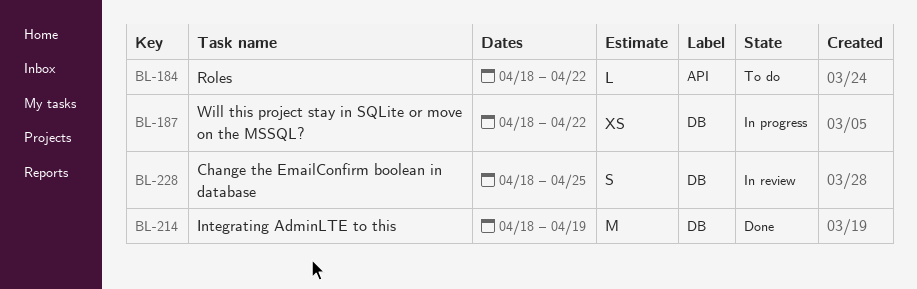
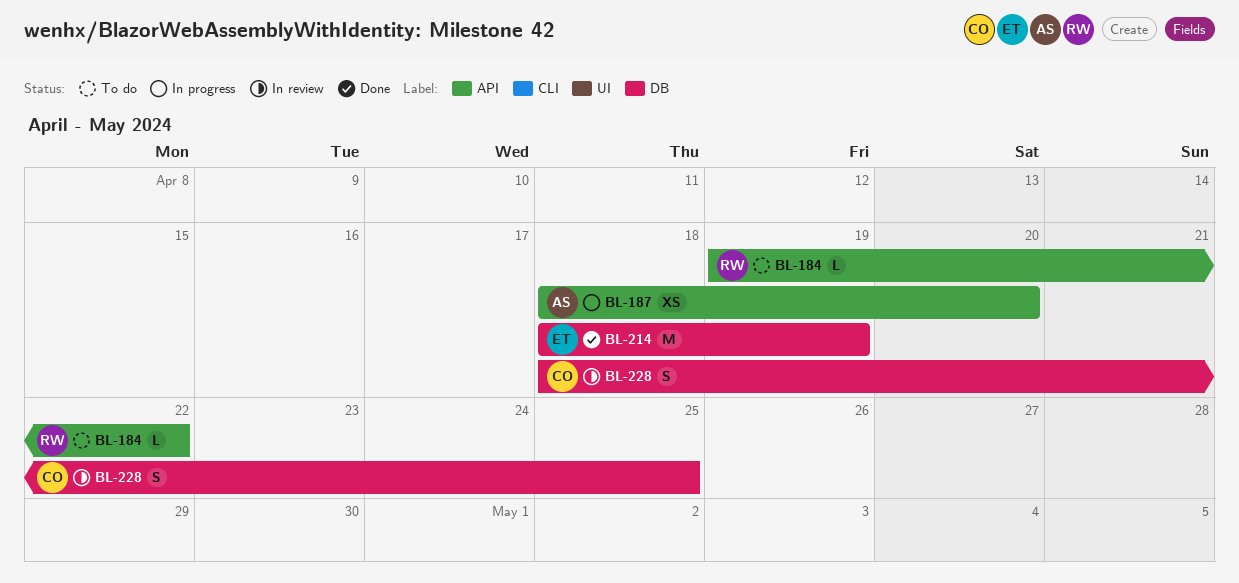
BL-184, start: Apr 18 -> Apr 19
BL-187, label: DB -> API
BL-187, due: Apr 22 -> Apr 20

